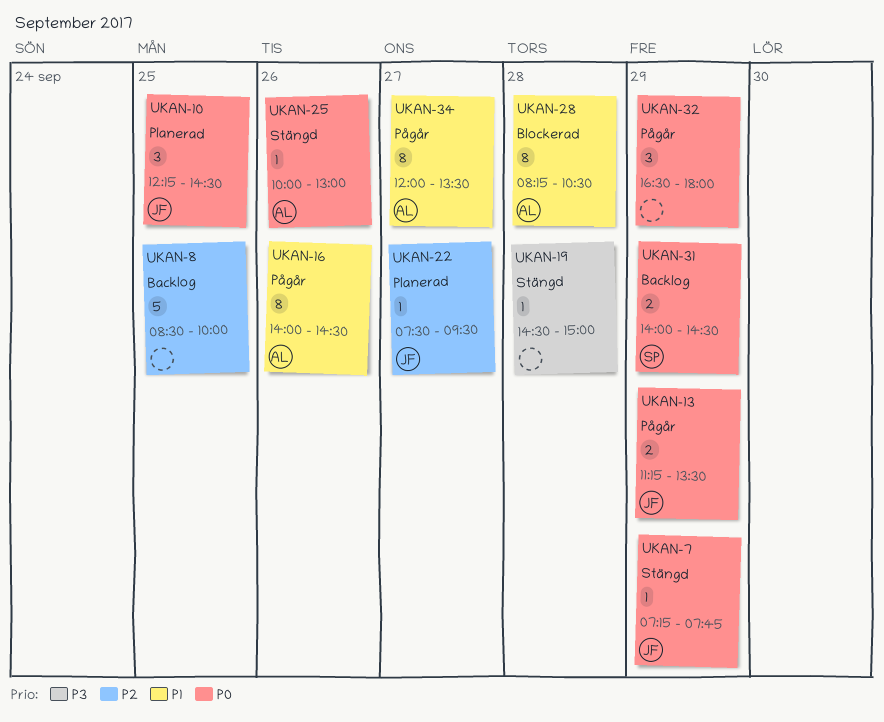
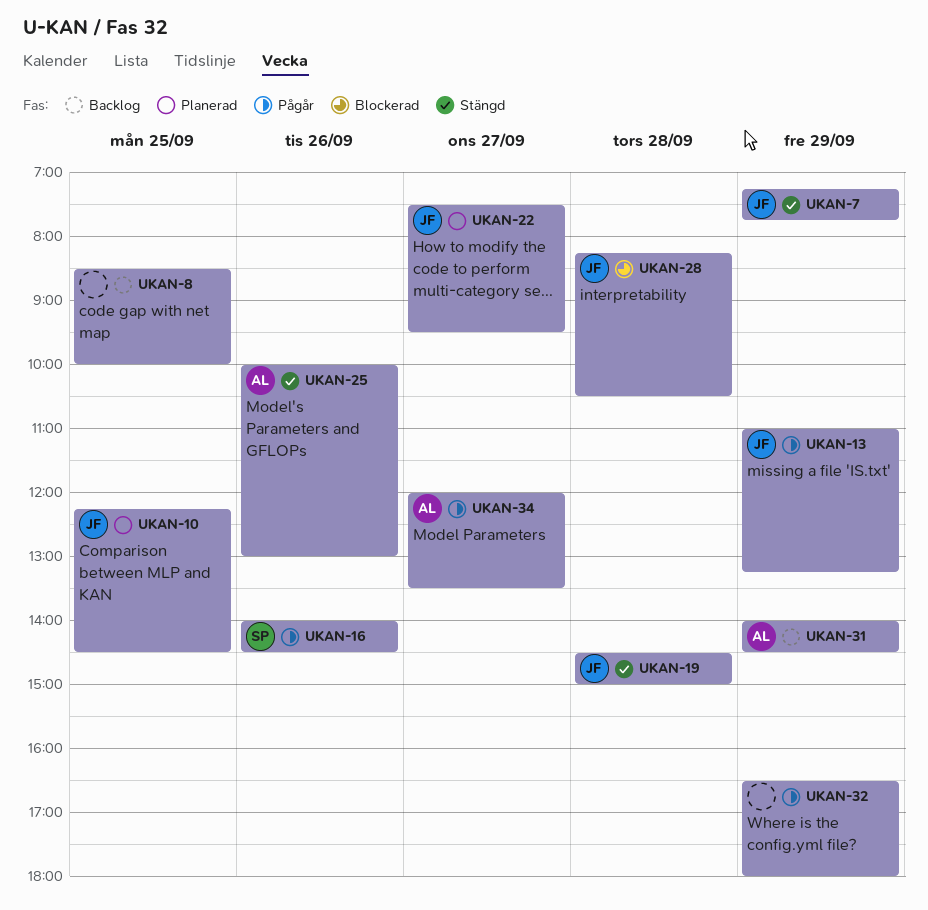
UKAN-13, begins: 11:15 -> 11:00
UKAN-13, ends: 13:30 -> 13:15
UKAN-16, owner: AL -> SP
UKAN-19, owner: none -> JF
UKAN-28, owner: AL -> JF
UKAN-31, owner: SP -> AL

